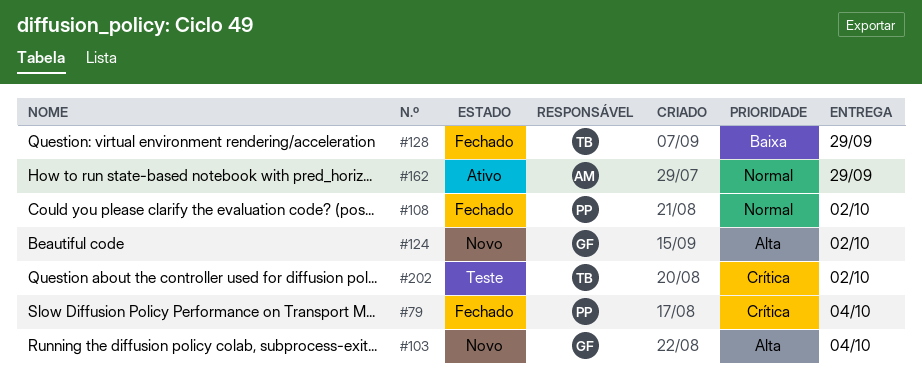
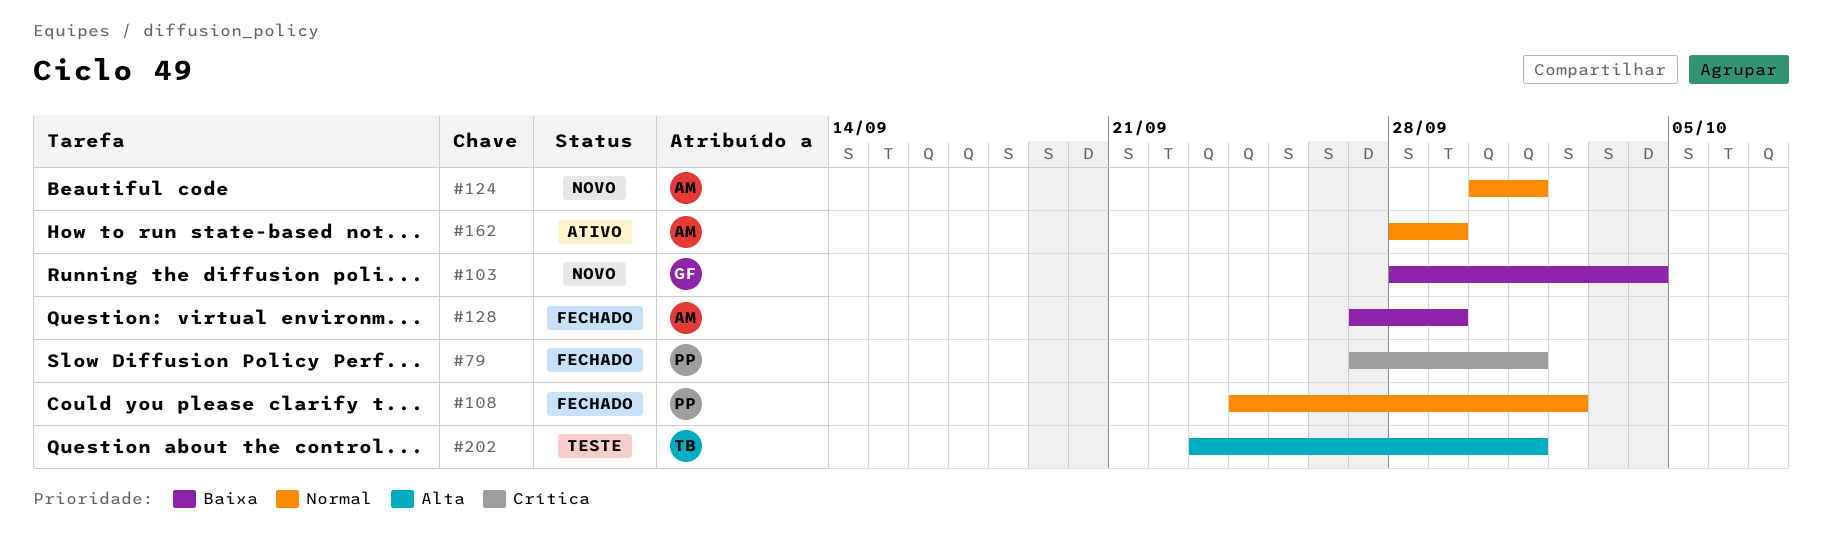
#79, due: Oct 4 -> Oct 1
#103, priority: Alta -> Baixa
#124, owner: GF -> AM
#124, priority: Alta -> Normal
#124, due: Oct 2 -> Oct 1
#128, owner: TB -> AM
#202, priority: Crítica -> Alta
#202, due: Oct 2 -> Oct 1

